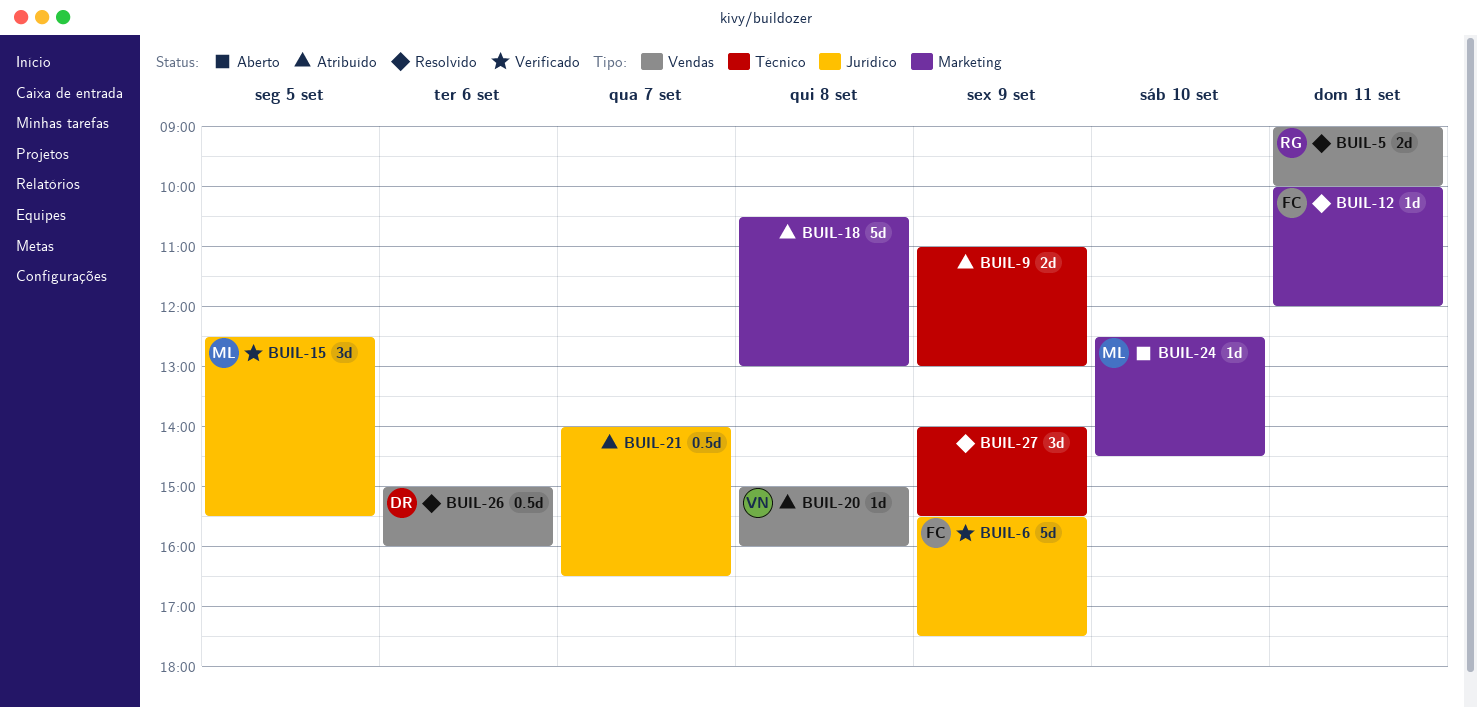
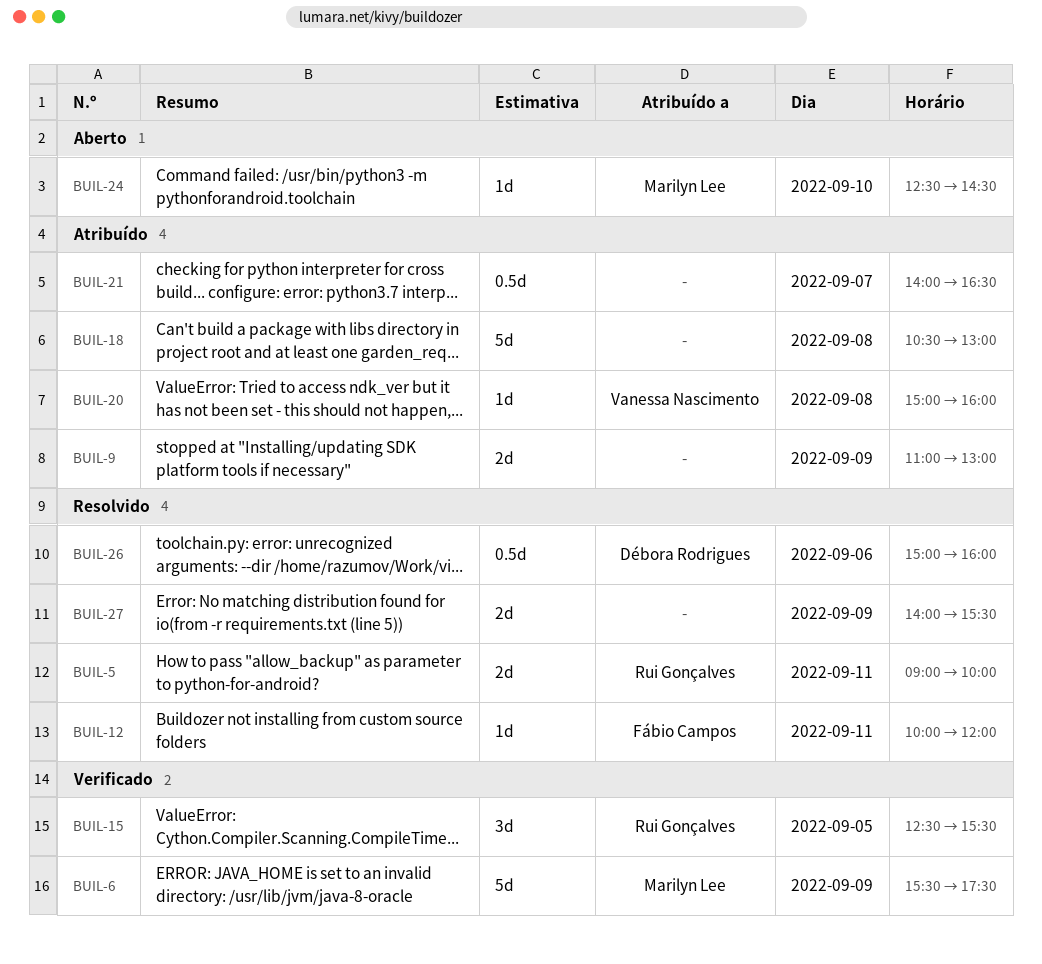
BUIL-6, owner: Fábio Campos -> Marilyn Lee
BUIL-15, owner: Marilyn Lee -> Rui Gonçalves
BUIL-27, estimate: 3d -> 2d

